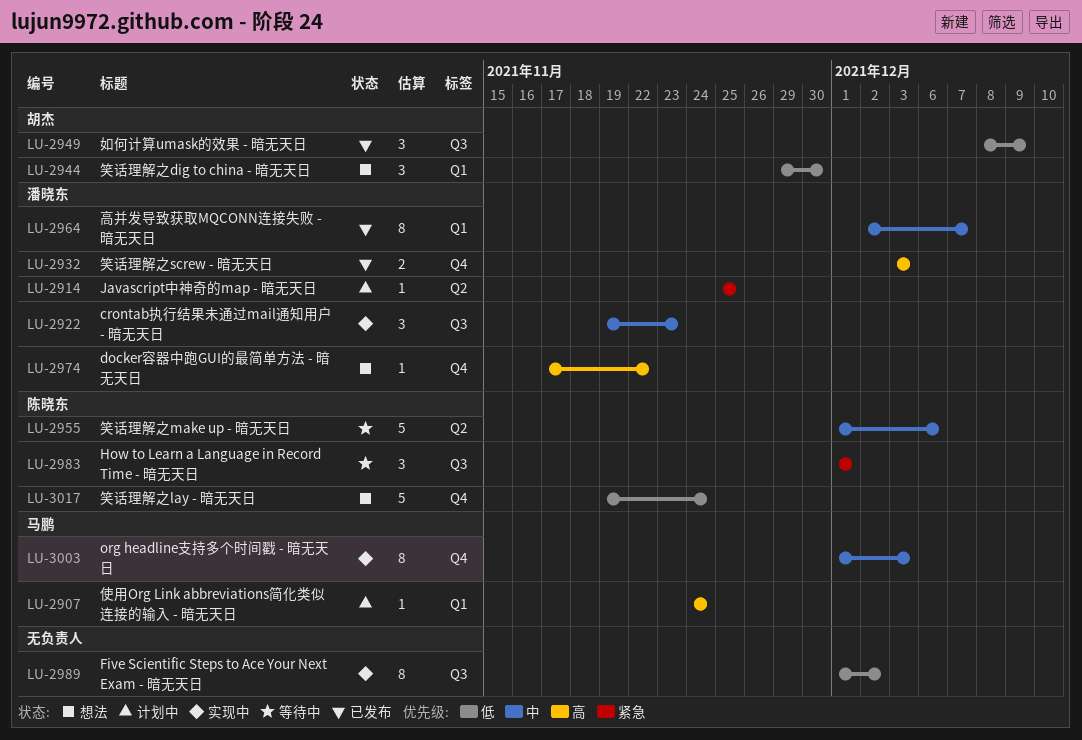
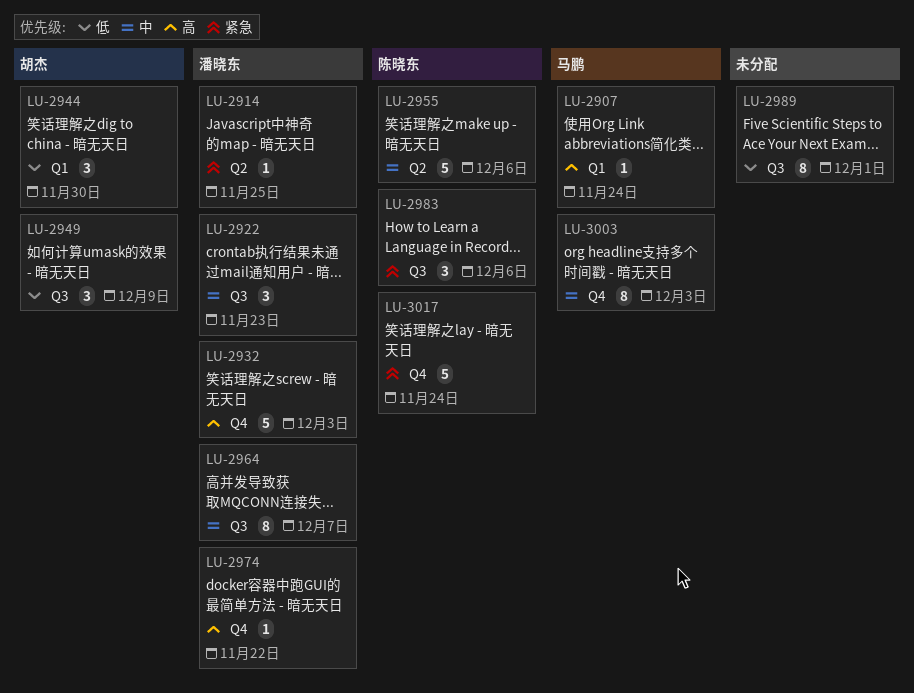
LU-2932, estimate: 2 -> 5
LU-2964, label: Q1 -> Q3
LU-2983, due: Dec 1 -> Dec 6
LU-2989, due: Dec 2 -> Dec 1
LU-3017, priority: 低 -> 紧急

